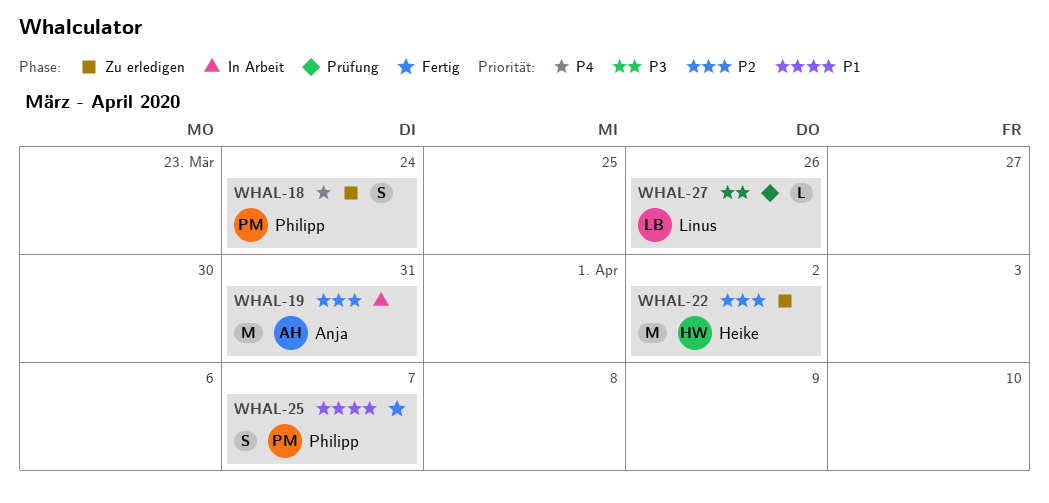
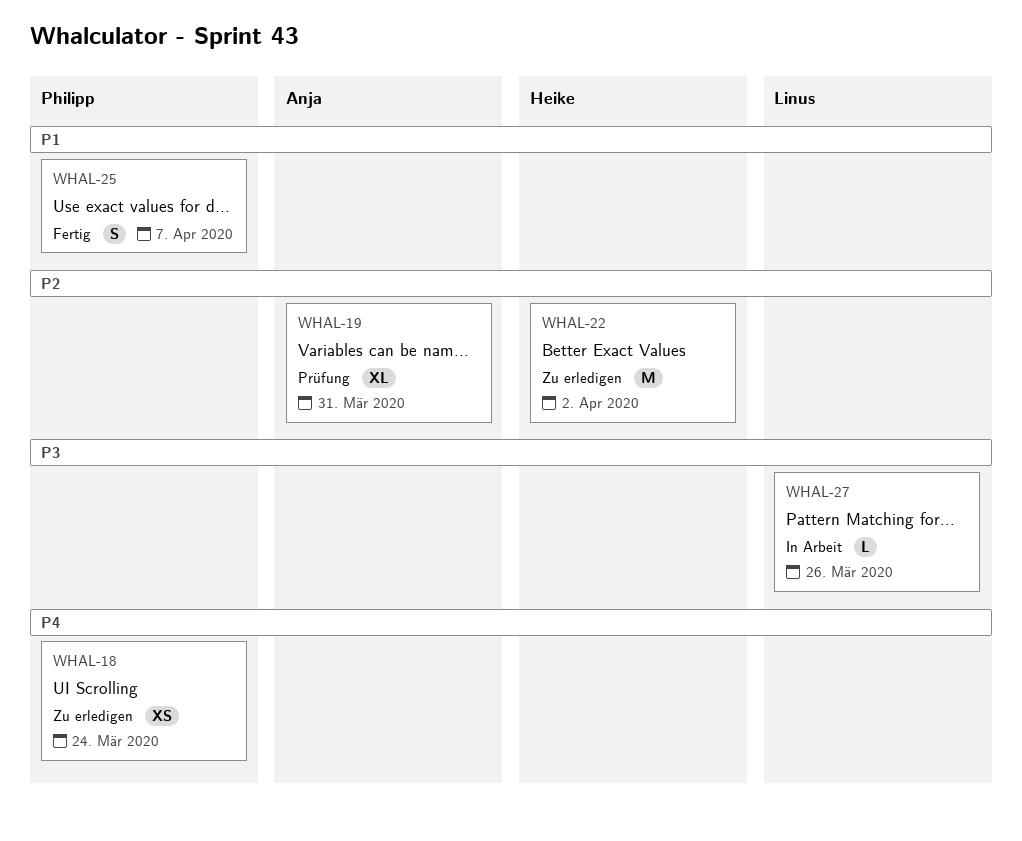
WHAL-18, estimate: S -> XS
WHAL-19, status: In Arbeit -> Prüfung
WHAL-19, estimate: M -> XL
WHAL-27, status: Prüfung -> In Arbeit

